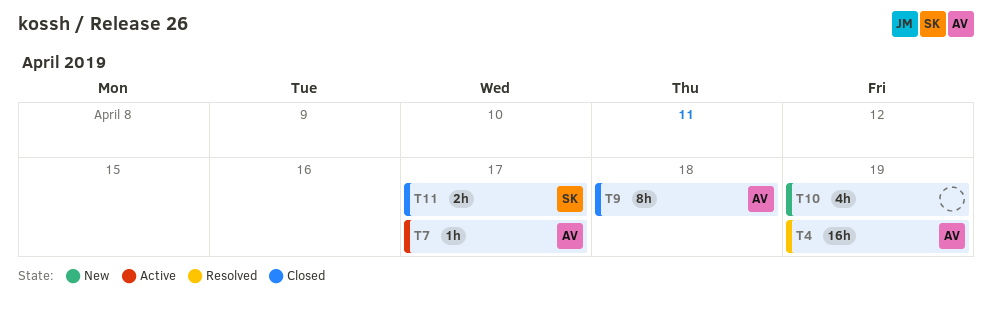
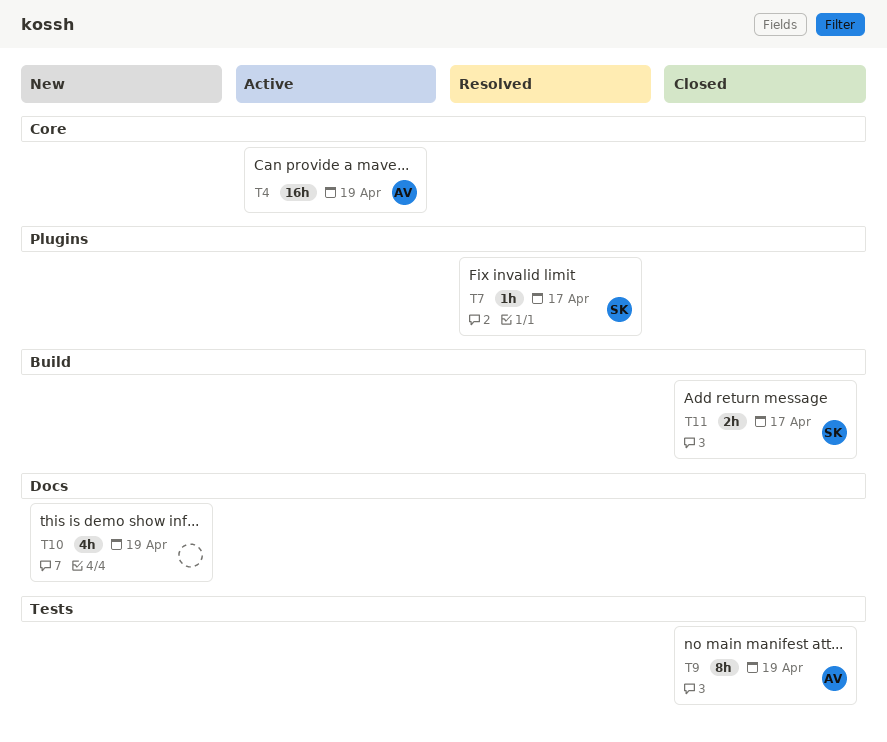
T4, status: Resolved -> Active
T7, status: Active -> Resolved
T7, owner: AV -> SK
T9, due: Apr 18 -> Apr 19

